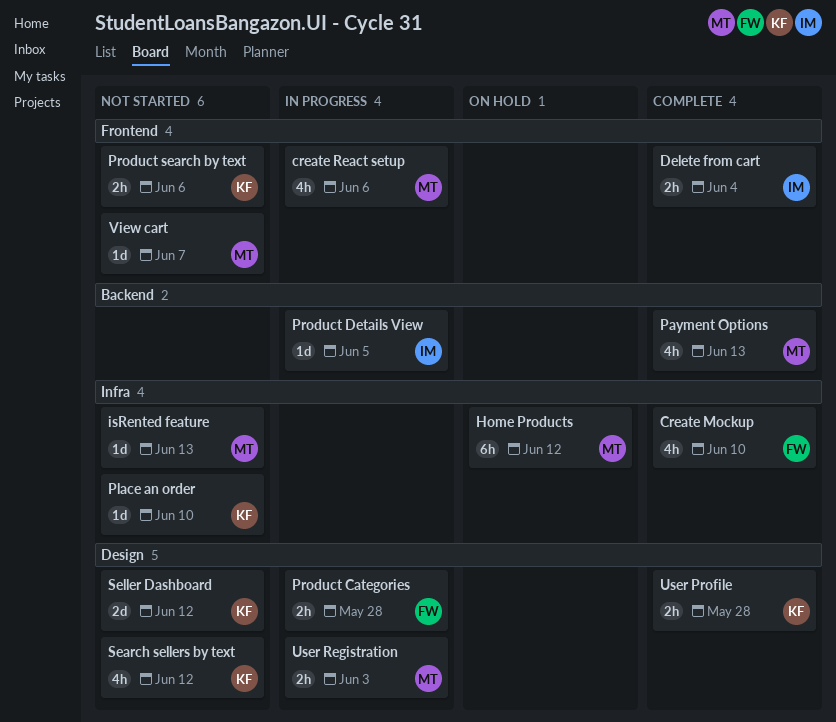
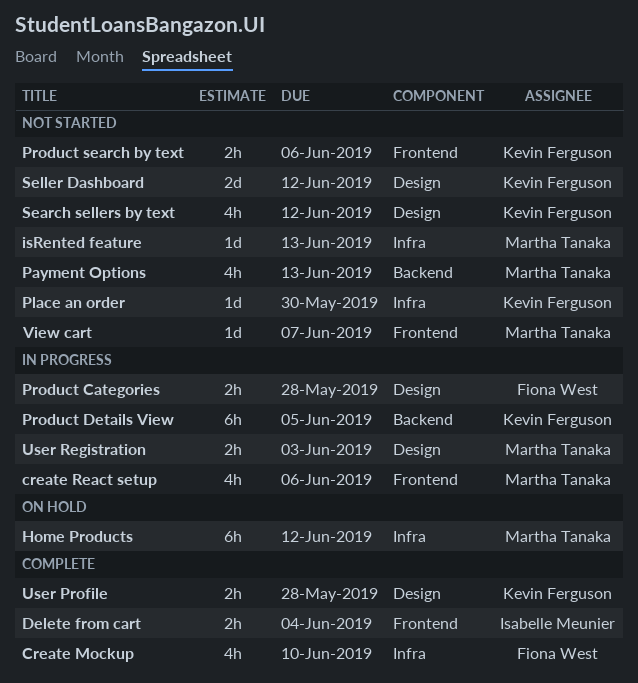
Payment Options, status: Complete -> Not started
Place an order, due: Jun 10 -> May 30
Product Details View, owner: Isabelle Meunier -> Kevin Ferguson
Product Details View, estimate: 1d -> 6h

